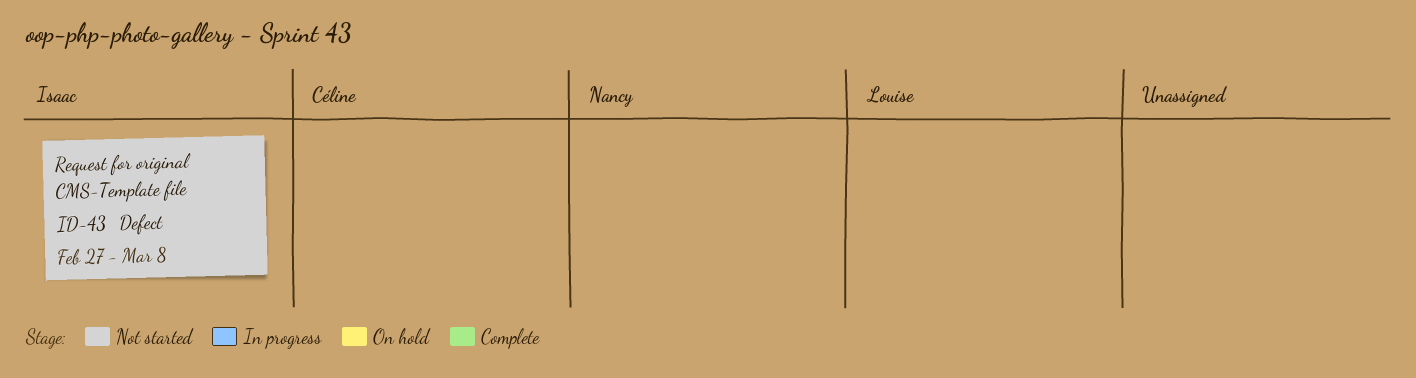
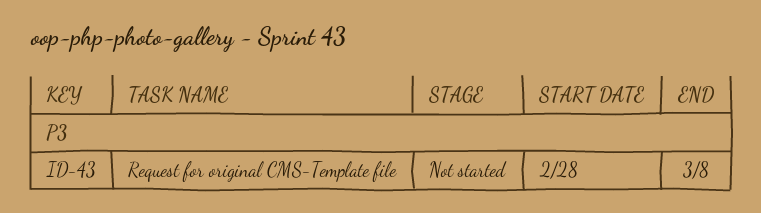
ID-43, start: Feb 27 -> Feb 28

